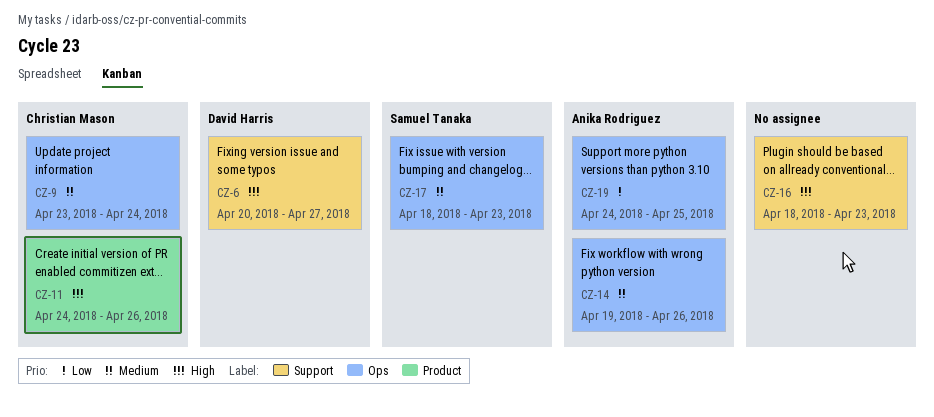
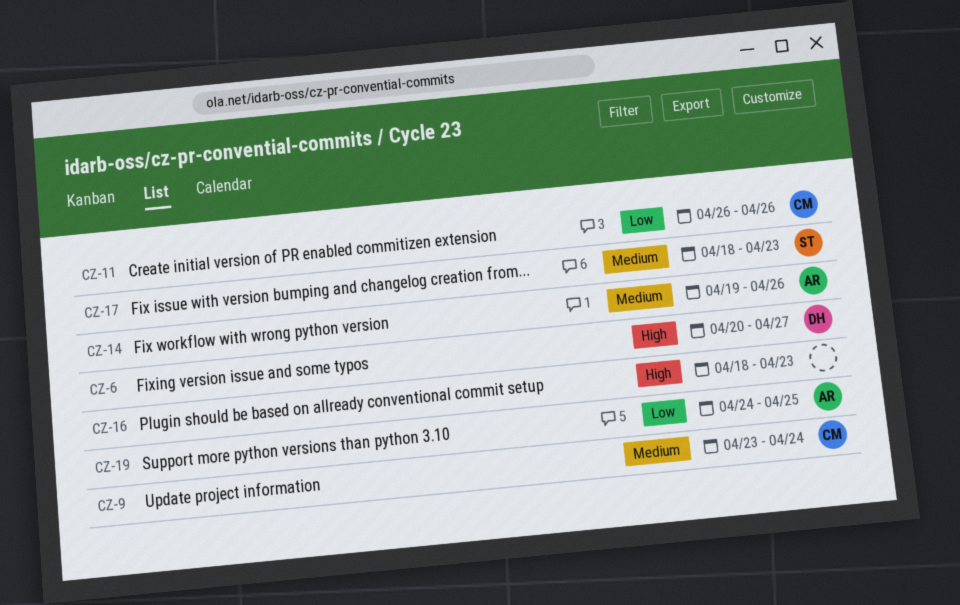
CZ-11, priority: High -> Low
CZ-11, start: Apr 24 -> Apr 26

